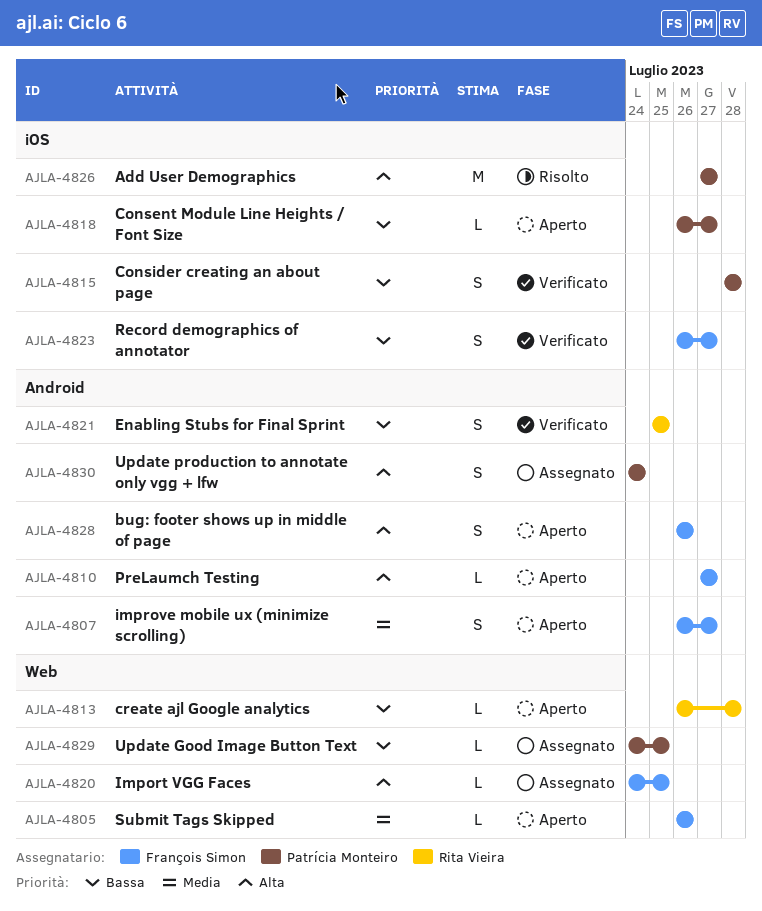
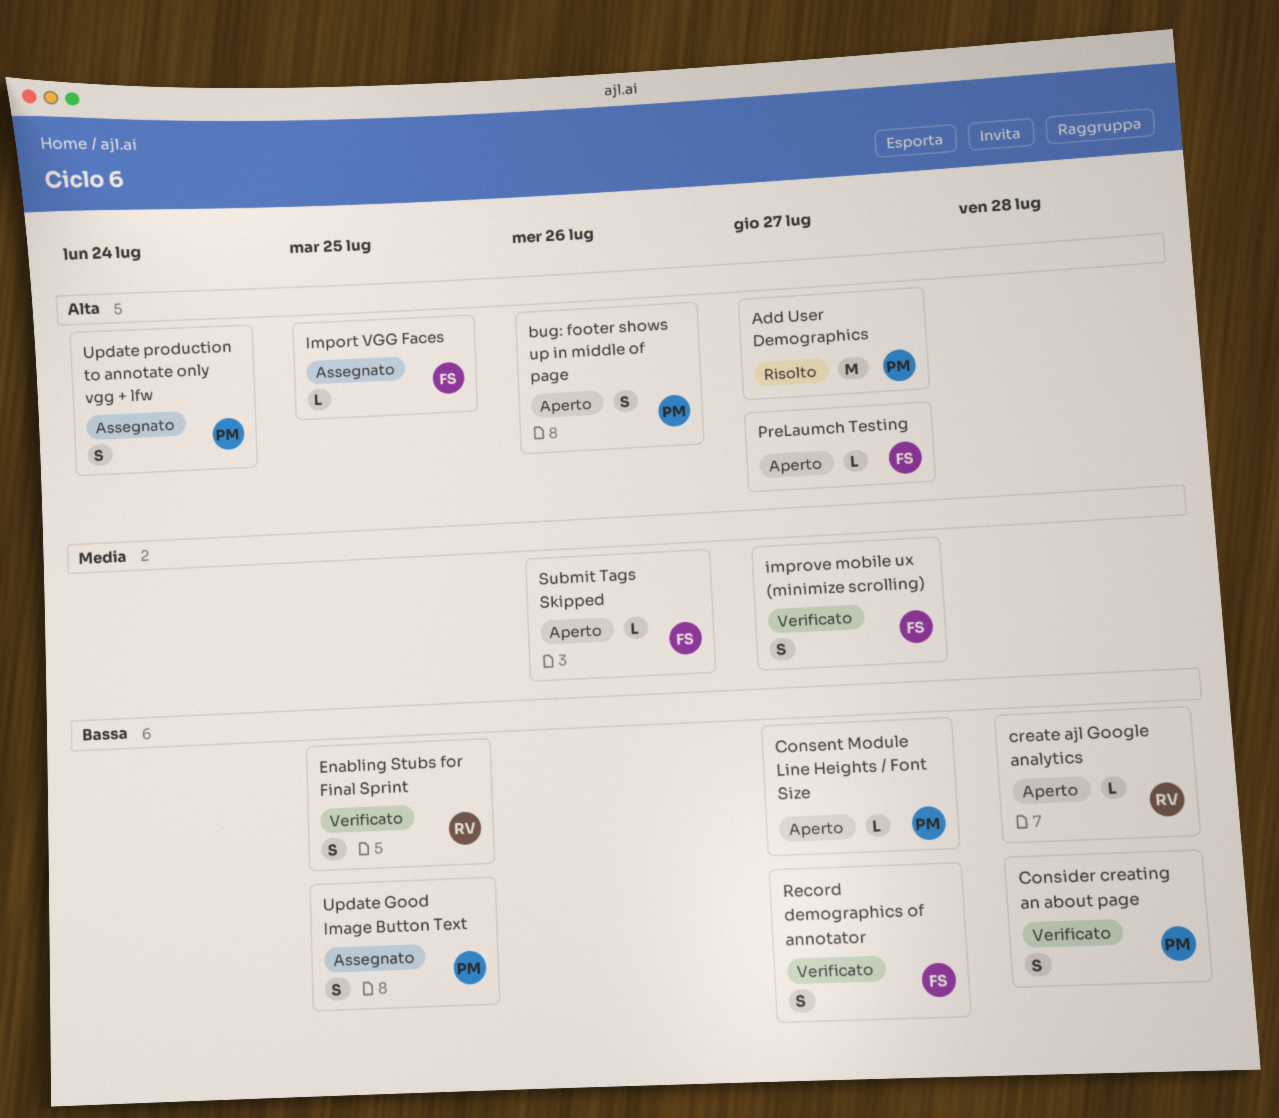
bug: footer shows up in middle of page, owner: François Simon -> Patrícia Monteiro
improve mobile ux (minimize scrolling), status: Aperto -> Verificato
Update Good Image Button Text, estimate: L -> S

